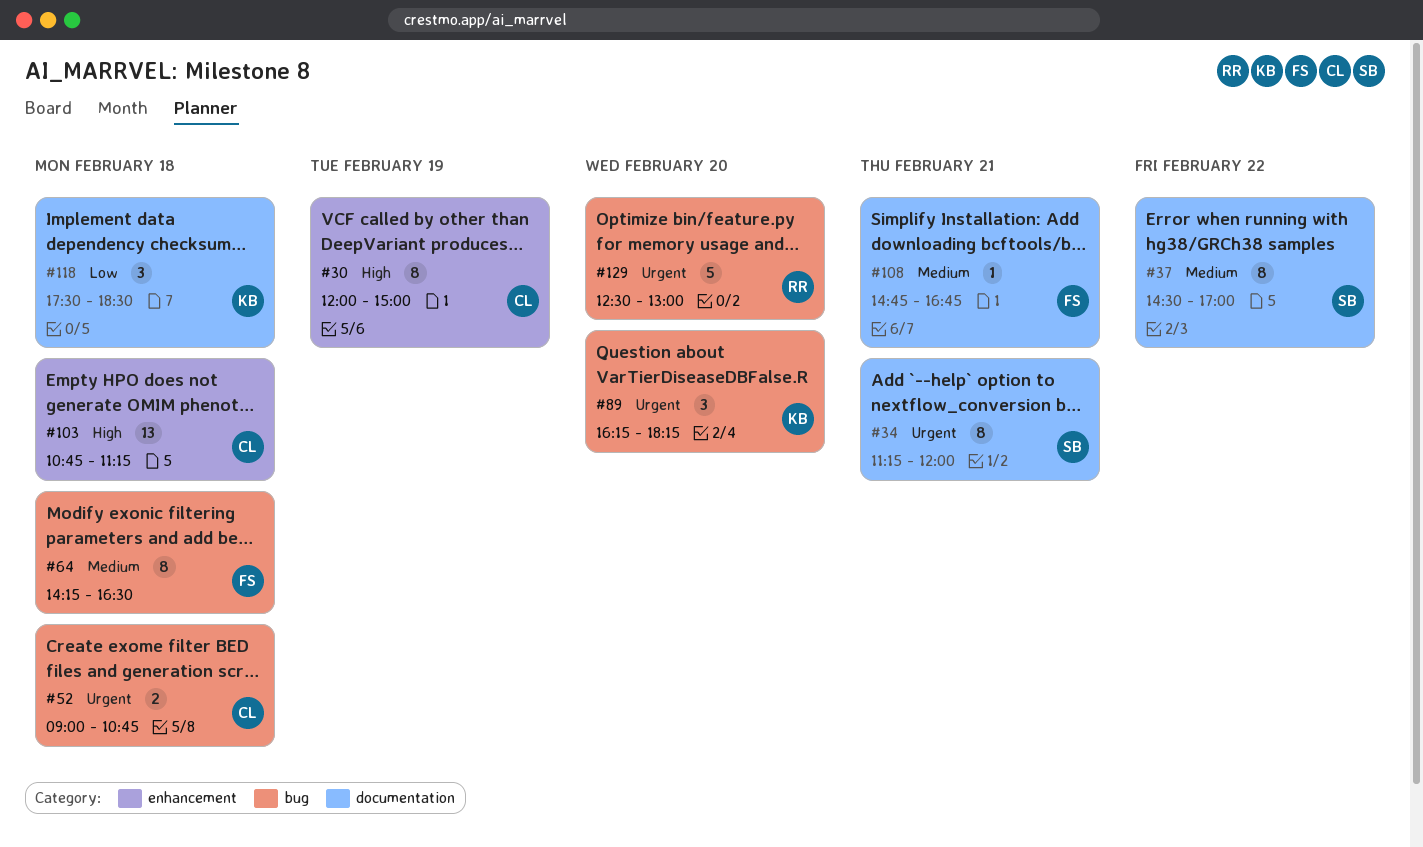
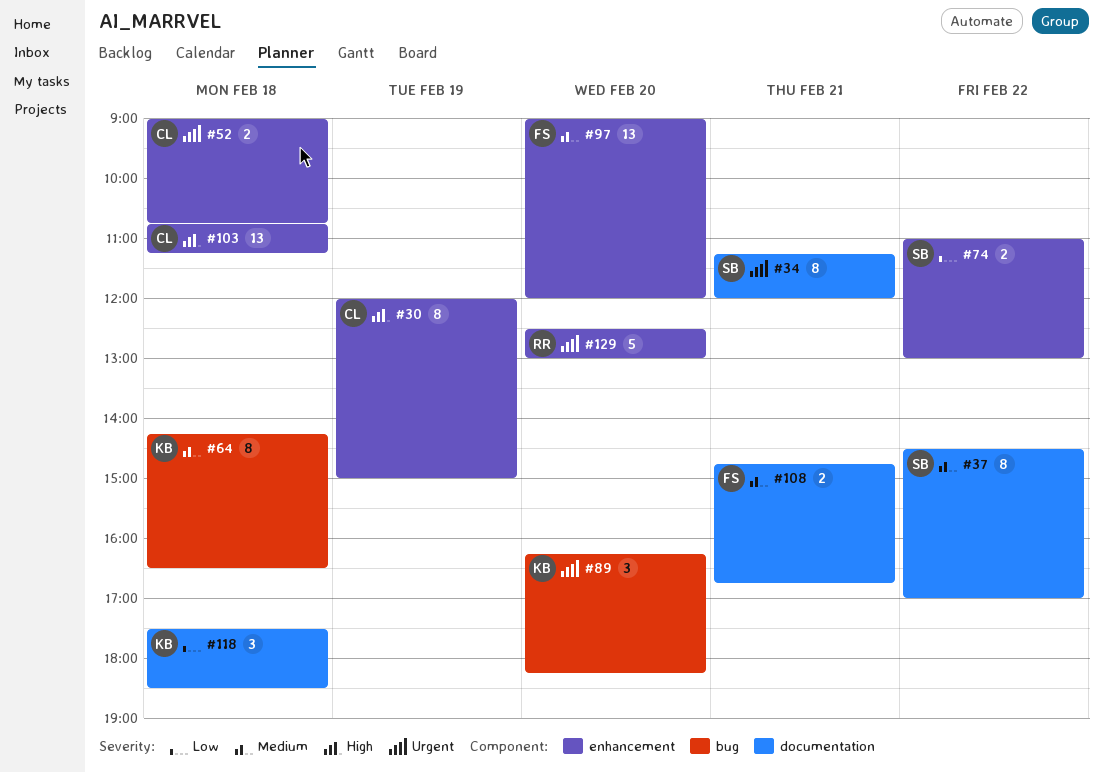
#52, label: bug -> enhancement
#64, owner: FS -> KB
#74: none -> present
#97: none -> present
#108, estimate: 1 -> 2
#129, label: bug -> enhancement

